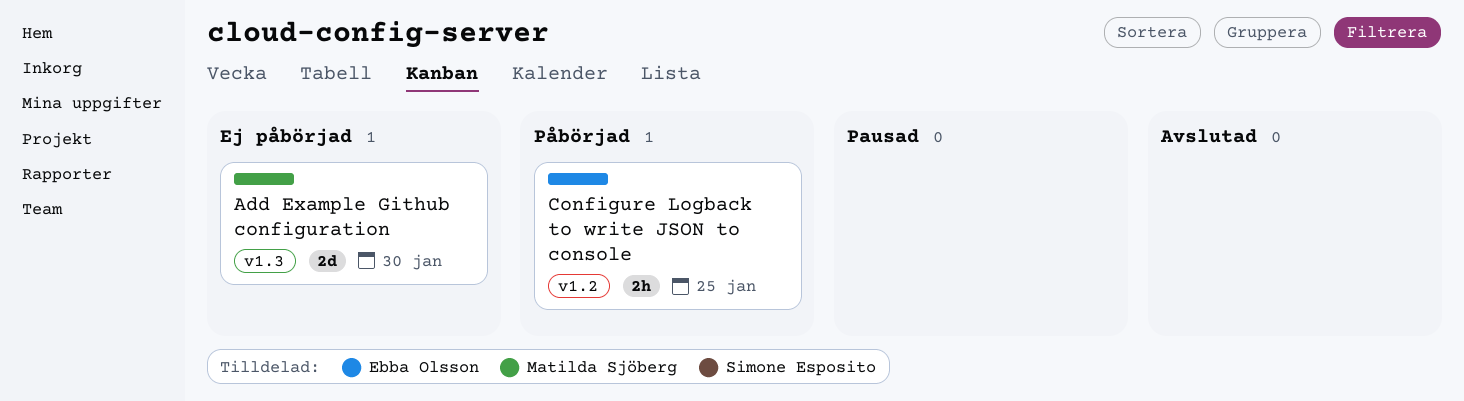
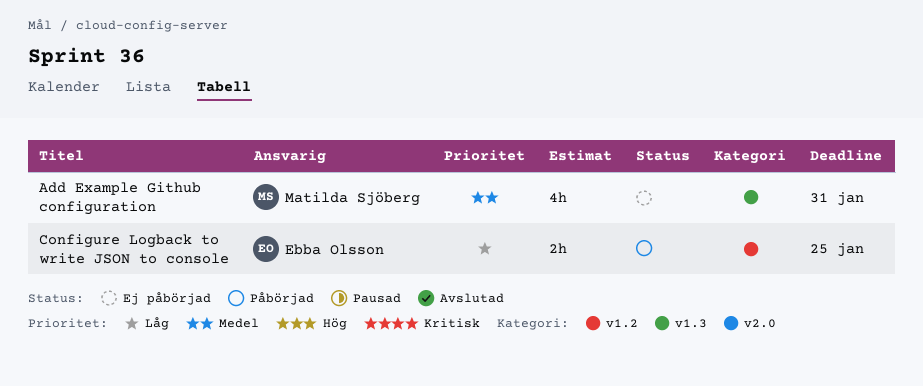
Add Example Github configuration, estimate: 2d -> 4h
Add Example Github configuration, due: Jan 30 -> Jan 31

